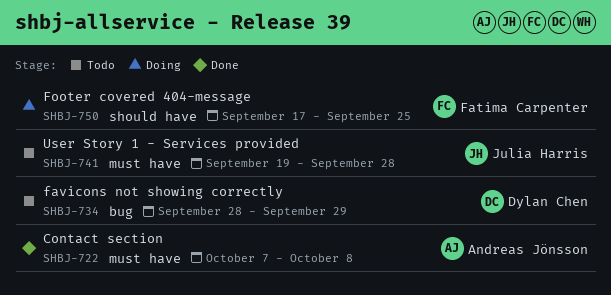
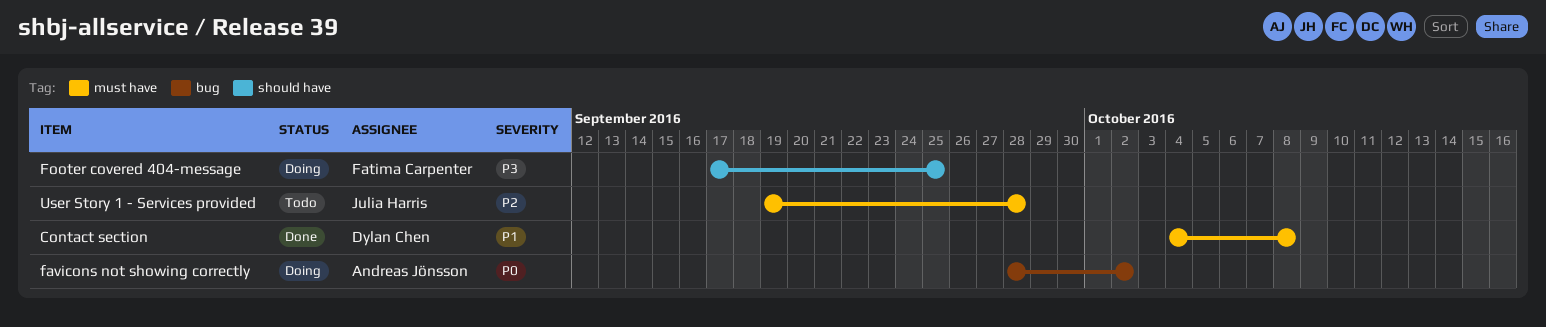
Contact section, owner: Andreas Jönsson -> Dylan Chen
Contact section, start: Oct 7 -> Oct 4
favicons not showing correctly, status: Todo -> Doing
favicons not showing correctly, owner: Dylan Chen -> Andreas Jönsson
favicons not showing correctly, due: Sep 29 -> Oct 2

